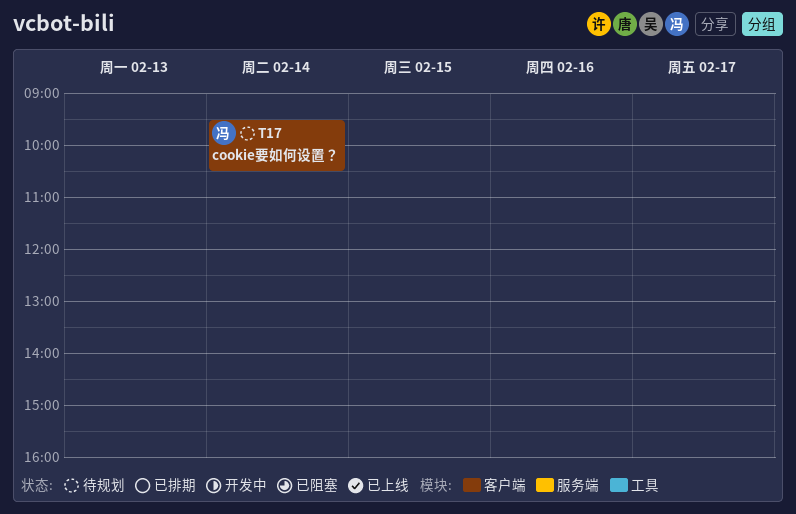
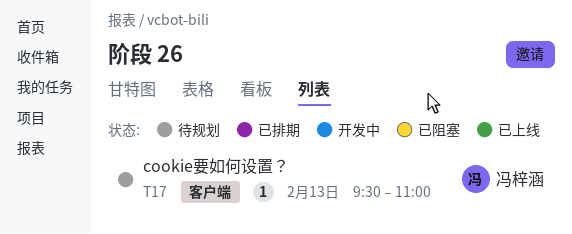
T17, day: Feb 14 -> Feb 13
T17, ends: 10:30 -> 11:00

